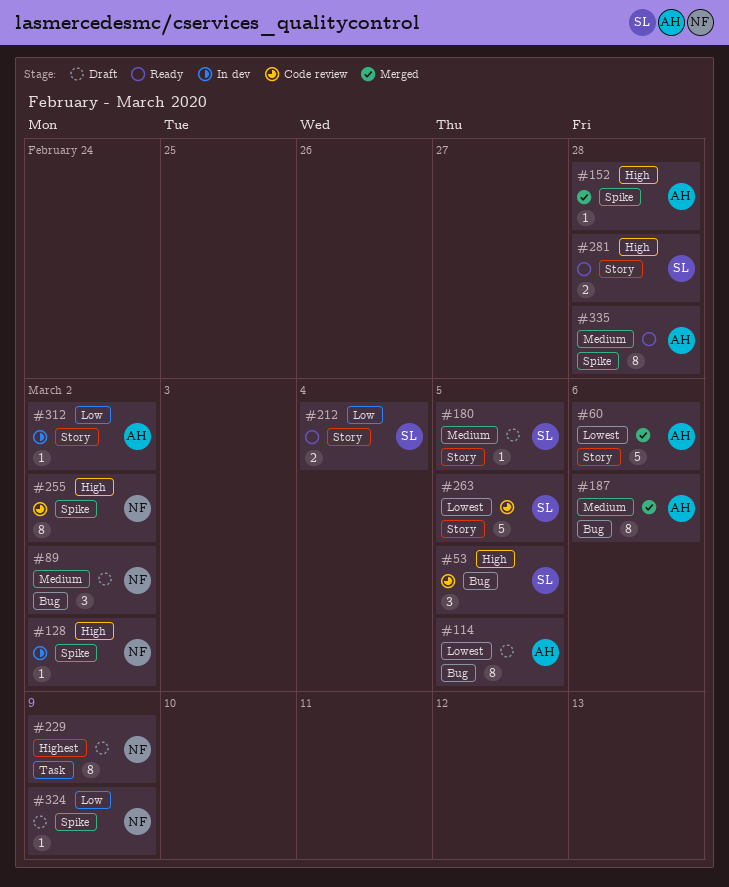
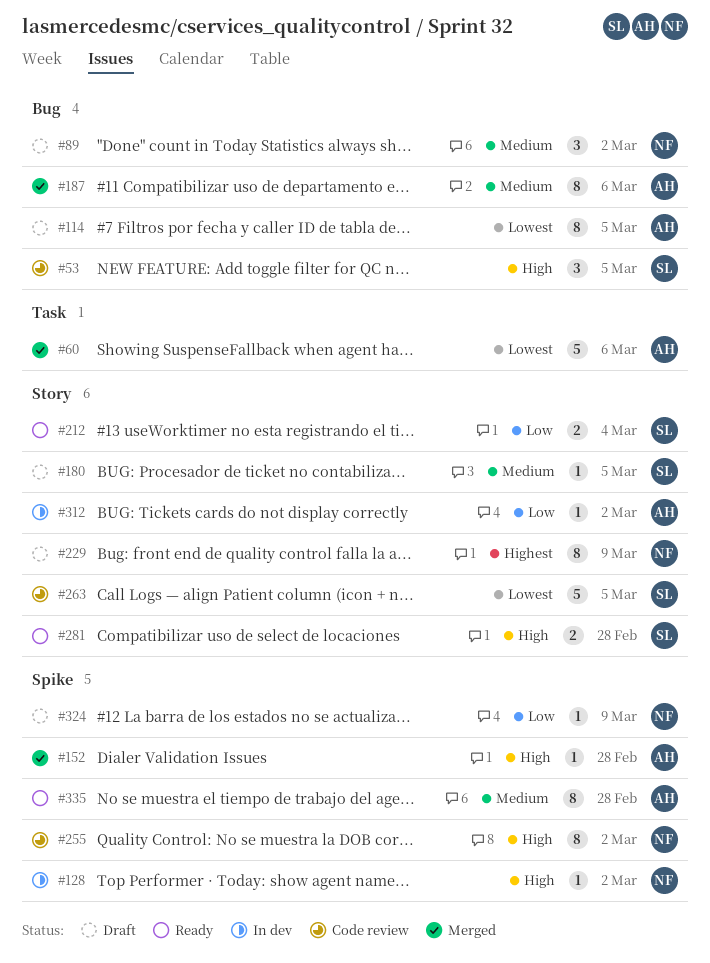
#60, label: Story -> Task
#229, label: Task -> Story

